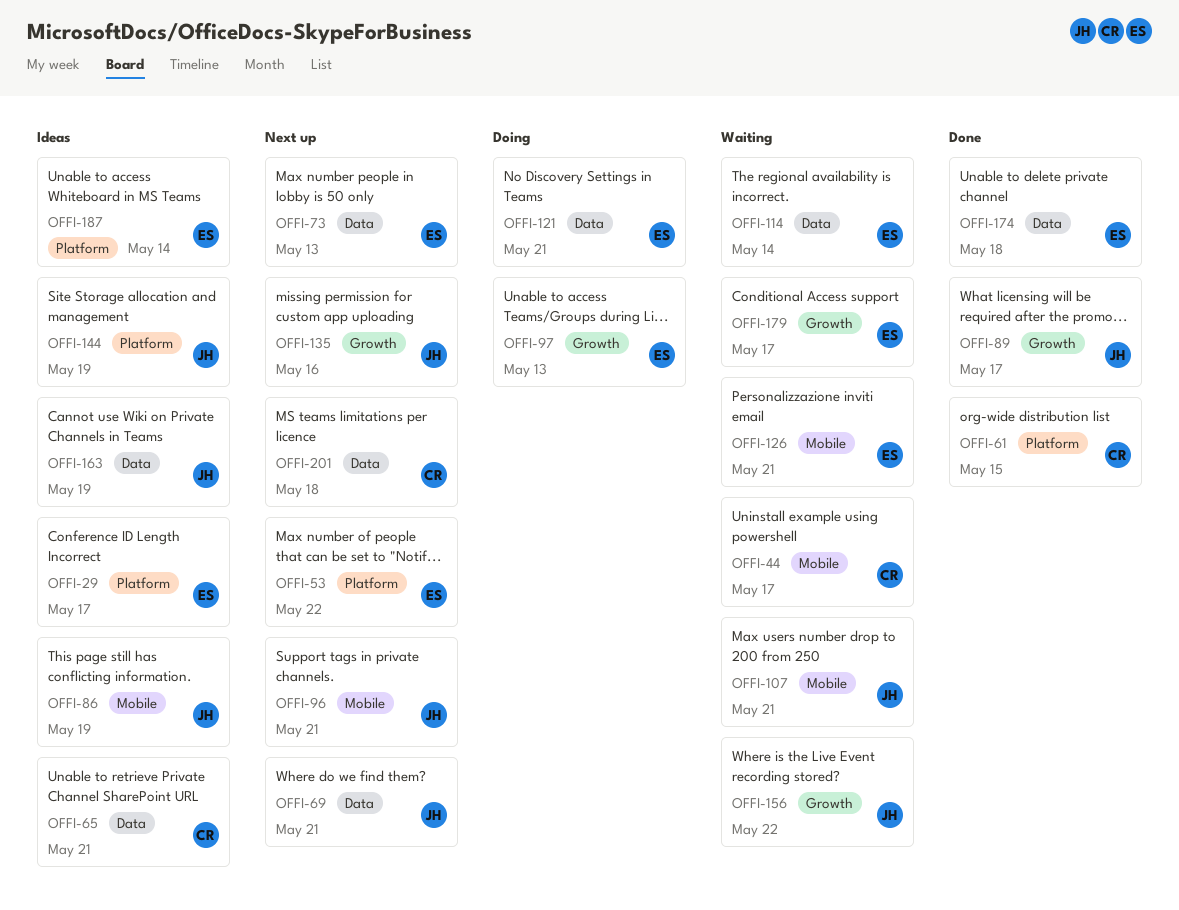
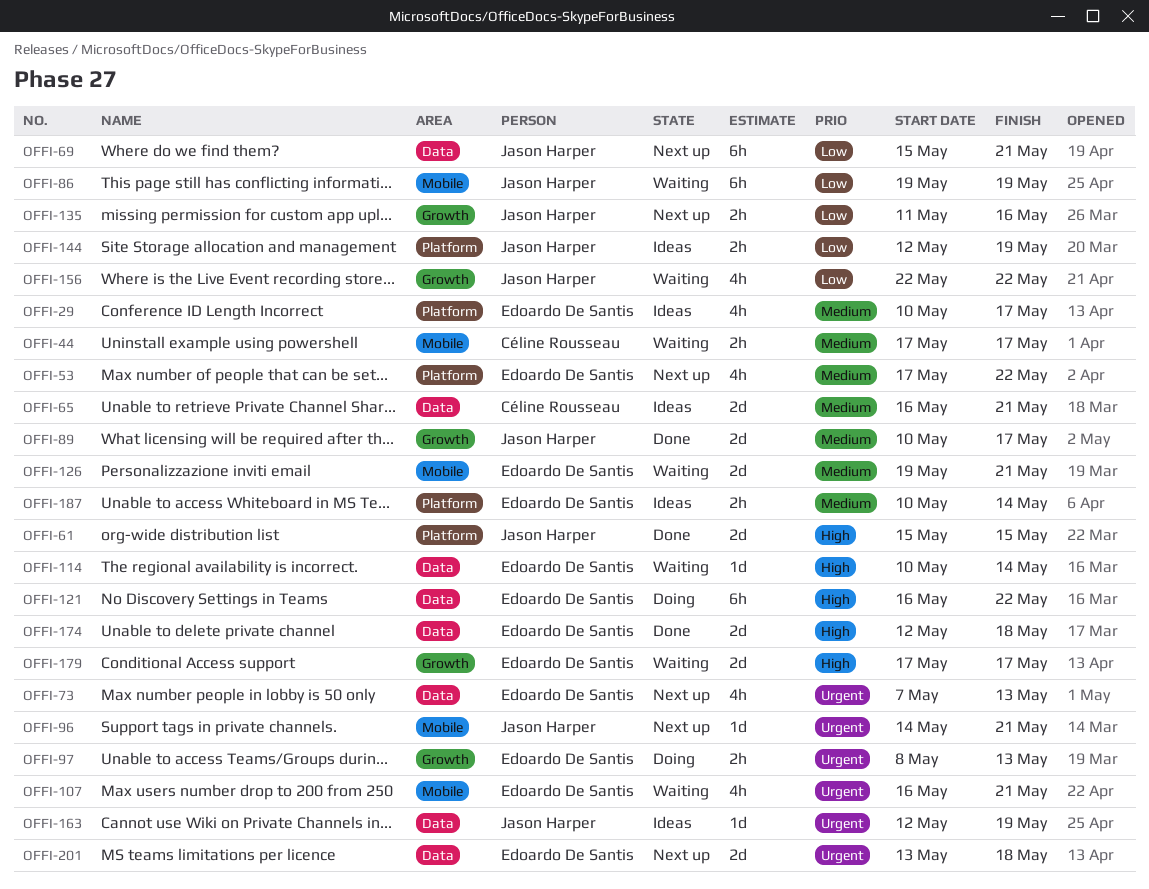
OFFI-61, owner: Céline Rousseau -> Jason Harper
OFFI-86, status: Ideas -> Waiting
OFFI-107, owner: Jason Harper -> Edoardo De Santis
OFFI-121, due: May 21 -> May 22
OFFI-201, owner: Céline Rousseau -> Edoardo De Santis

